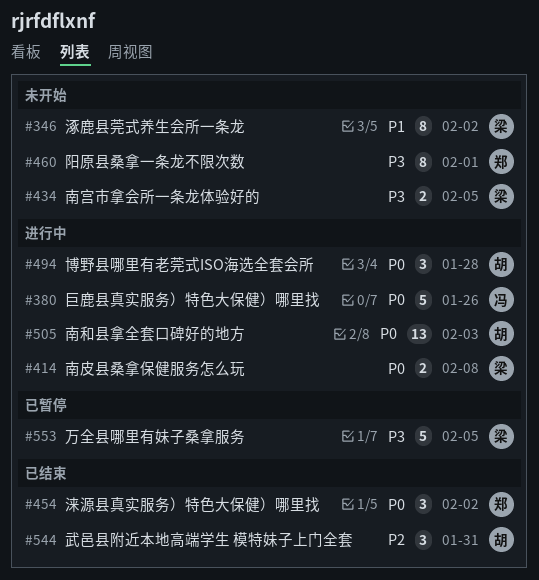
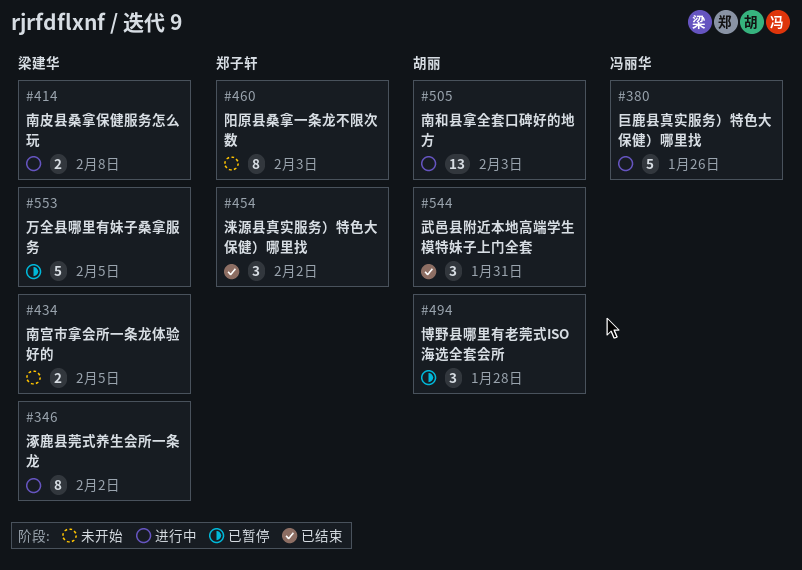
#346, status: 未开始 -> 进行中
#460, due: Feb 1 -> Feb 3
#494, status: 进行中 -> 已暂停

